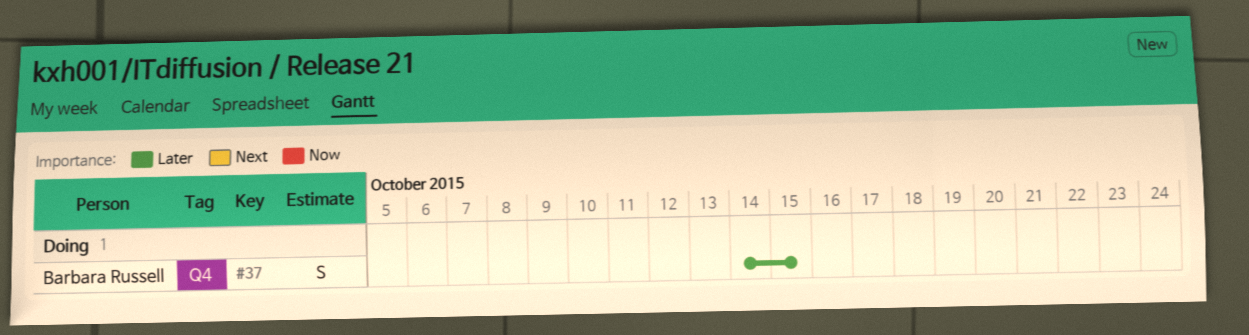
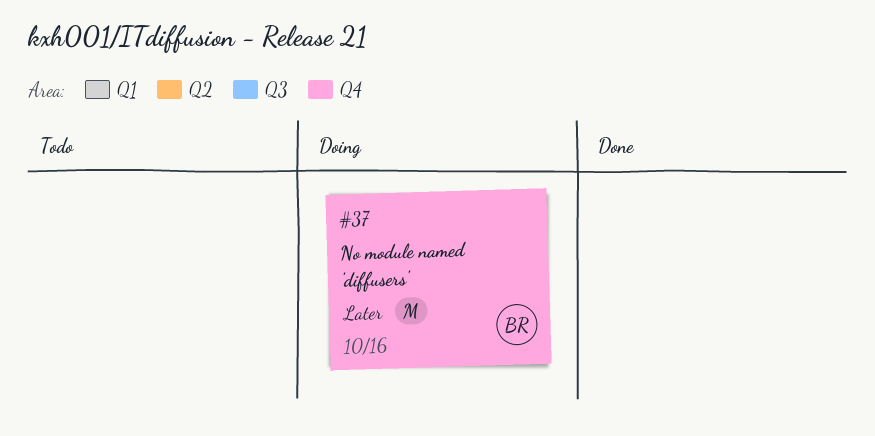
#37, estimate: S -> M
#37, due: Oct 15 -> Oct 16

